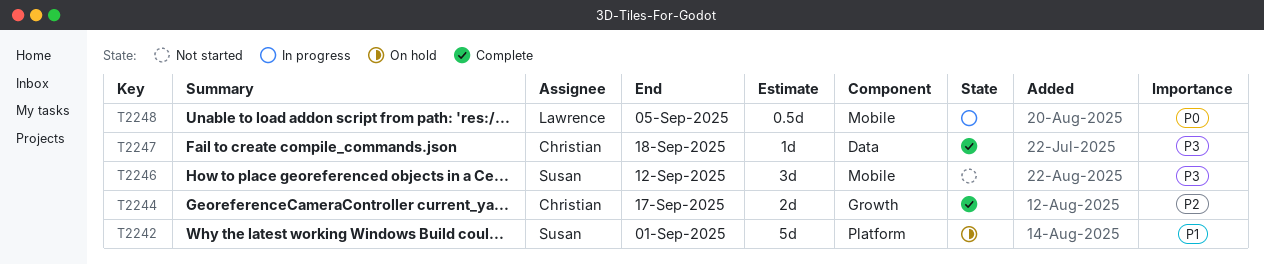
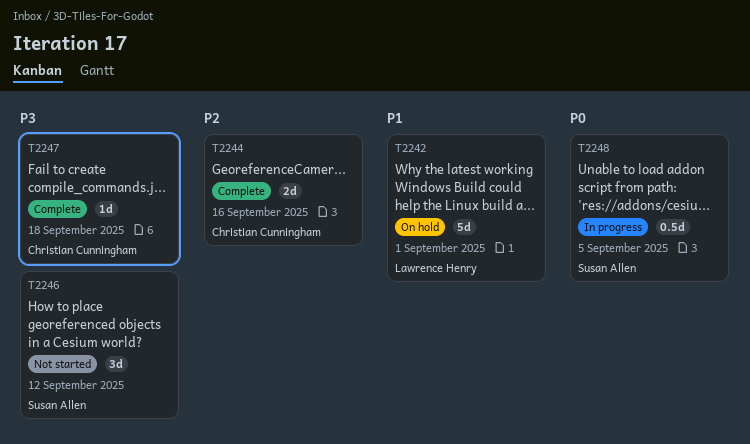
T2242, owner: Susan Allen -> Lawrence Henry
T2244, due: Sep 17 -> Sep 16
T2248, owner: Lawrence Henry -> Susan Allen

